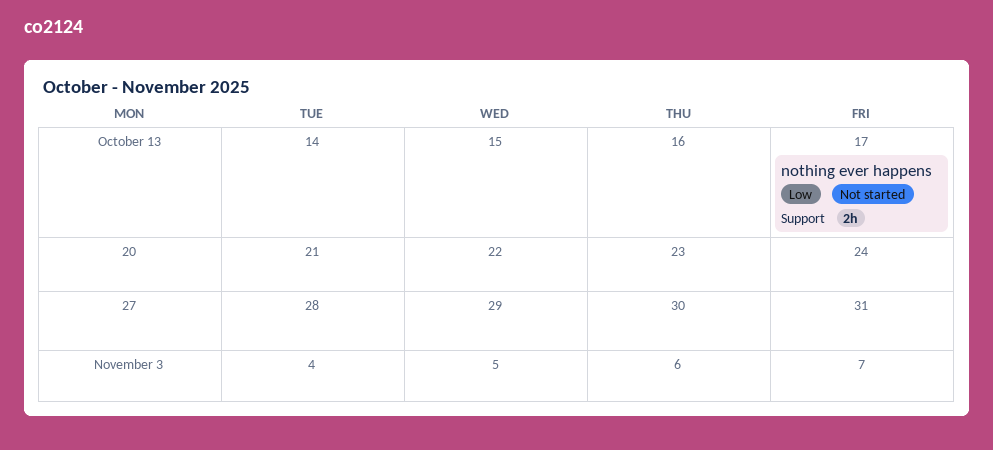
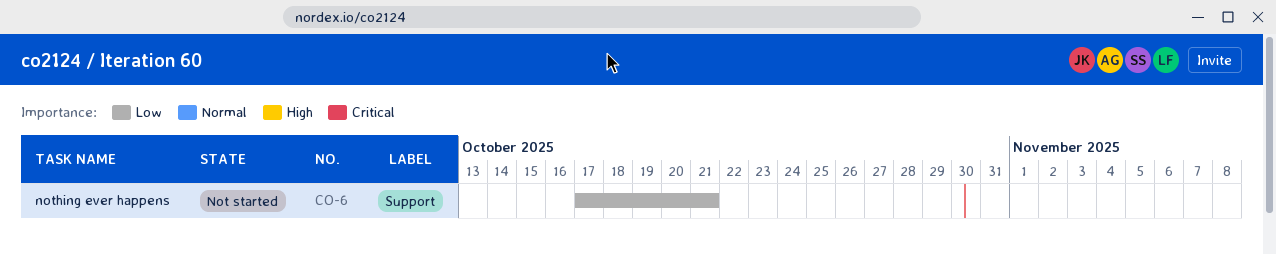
nothing ever happens, due: Oct 17 -> Oct 21

